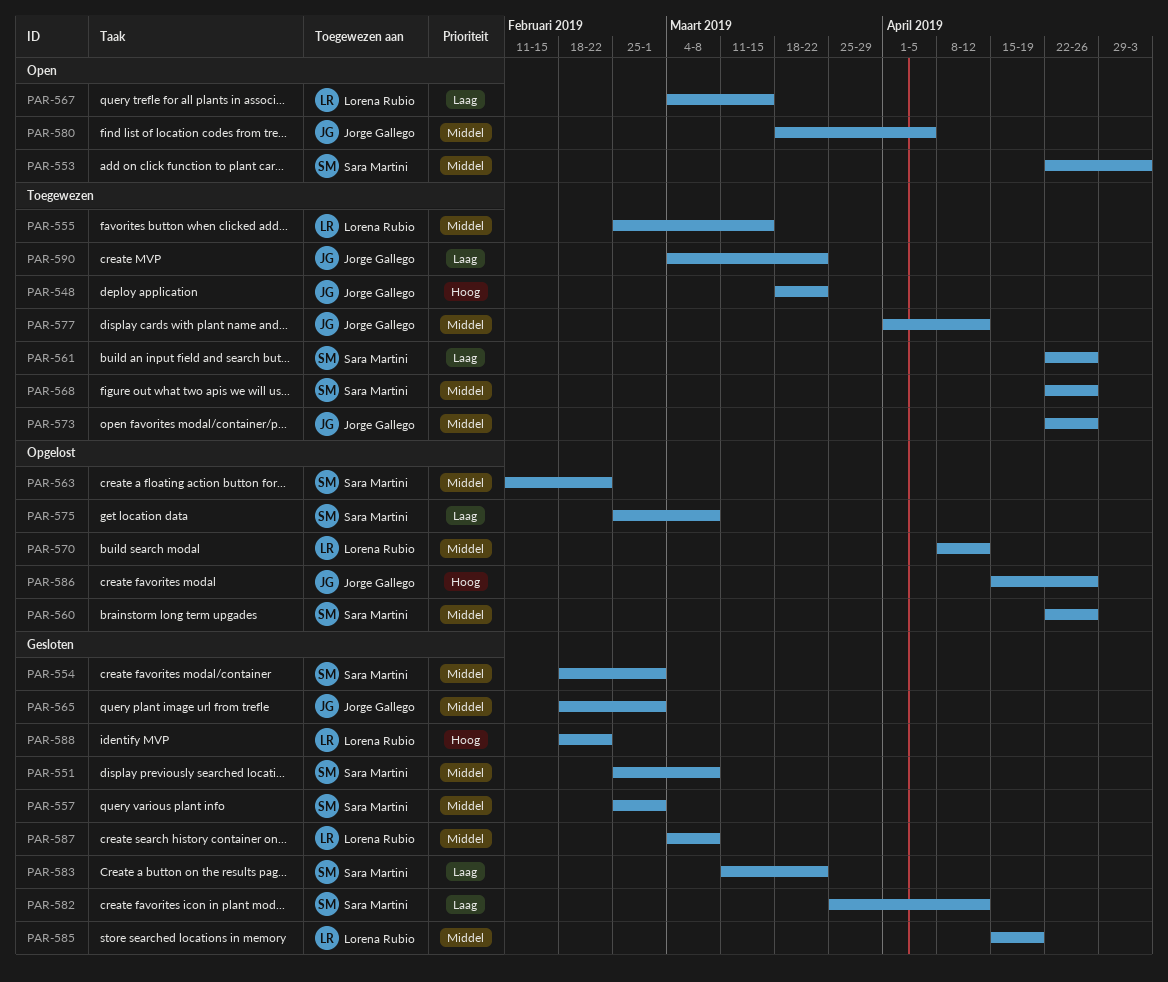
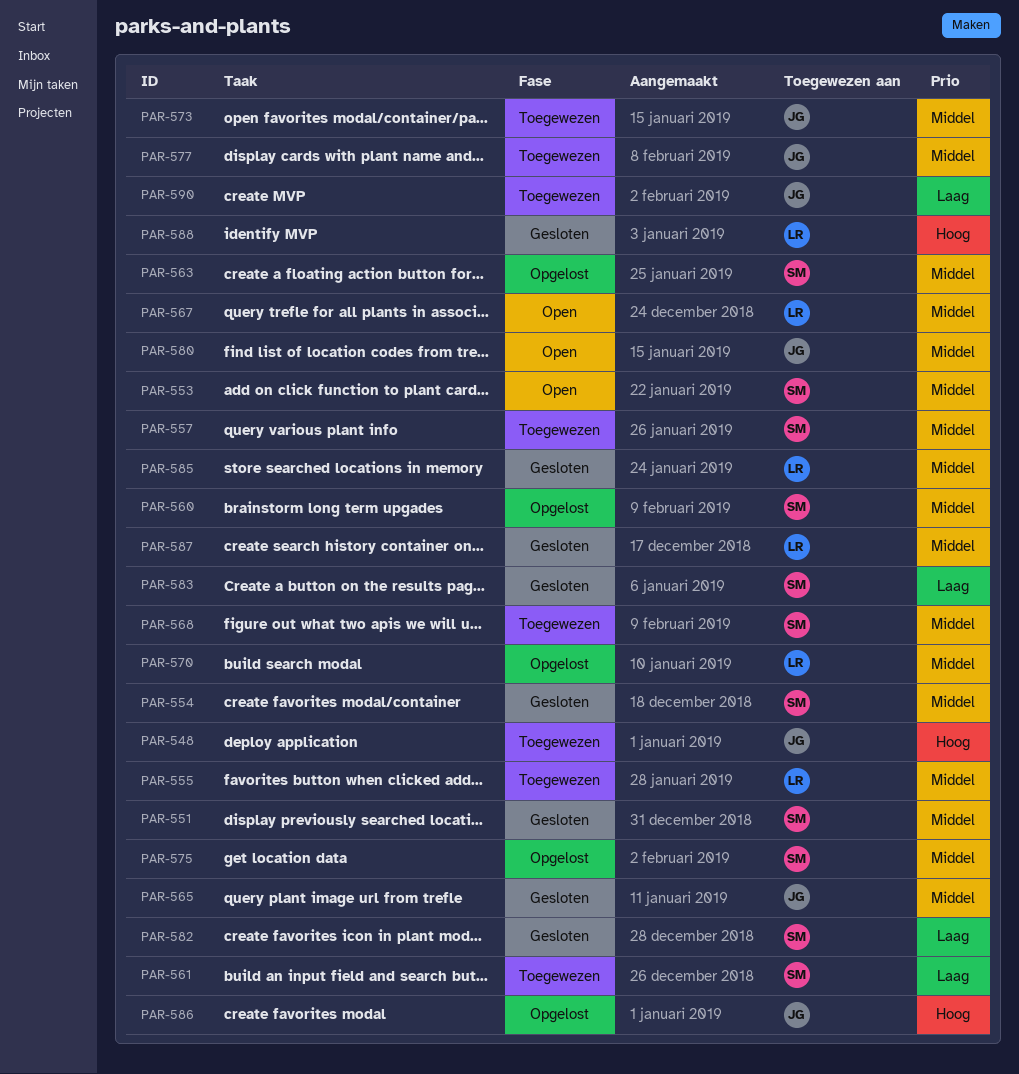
PAR-557, status: Gesloten -> Toegewezen
PAR-567, priority: Laag -> Middel
PAR-575, priority: Laag -> Middel

